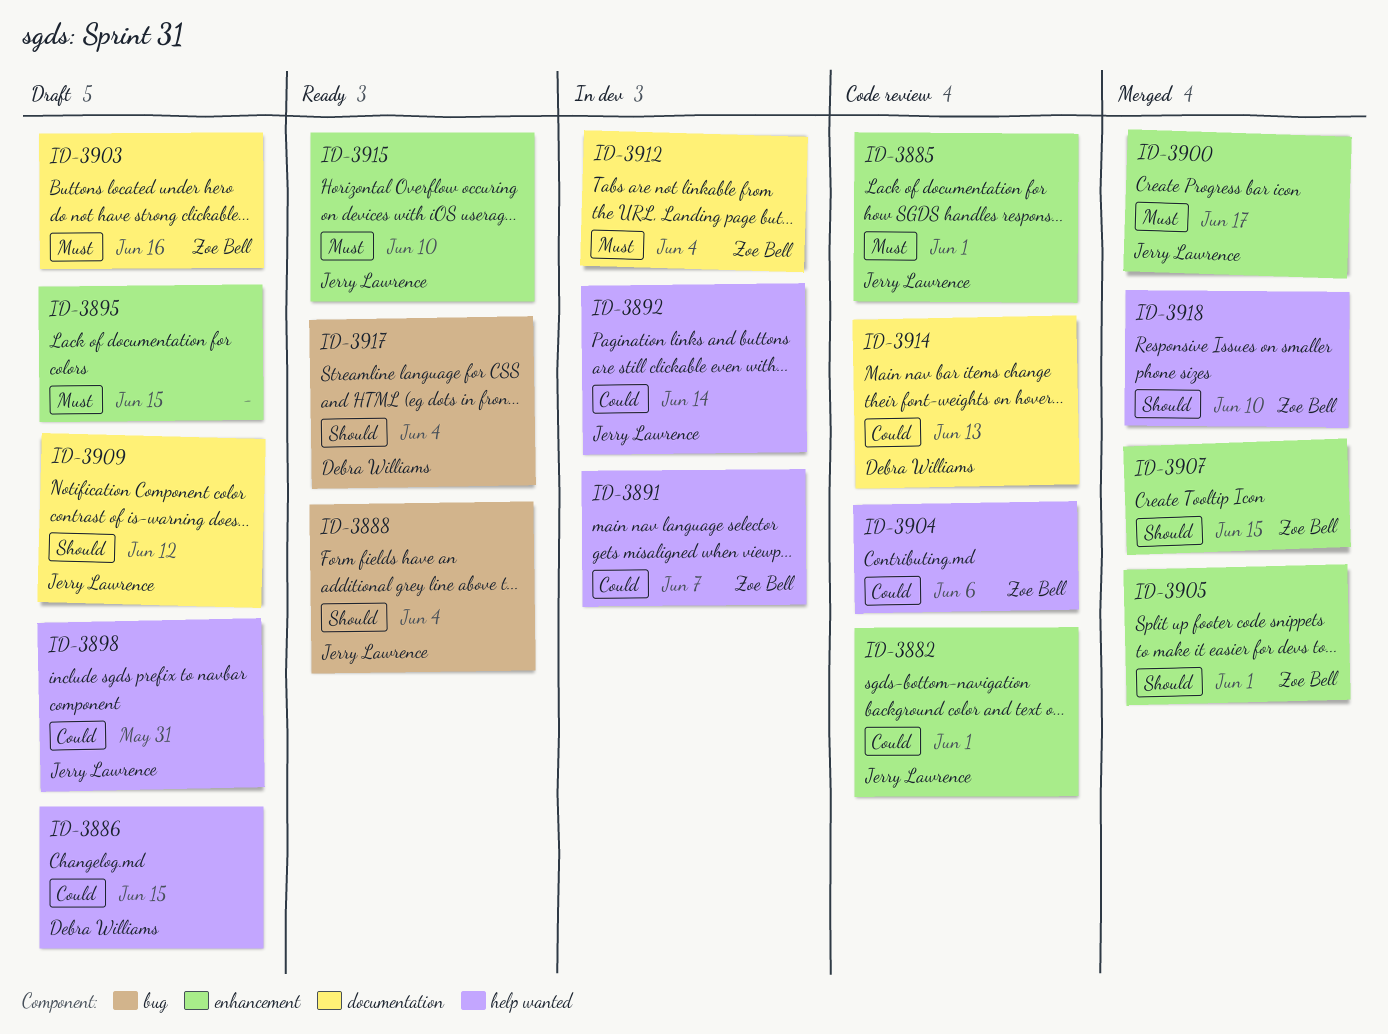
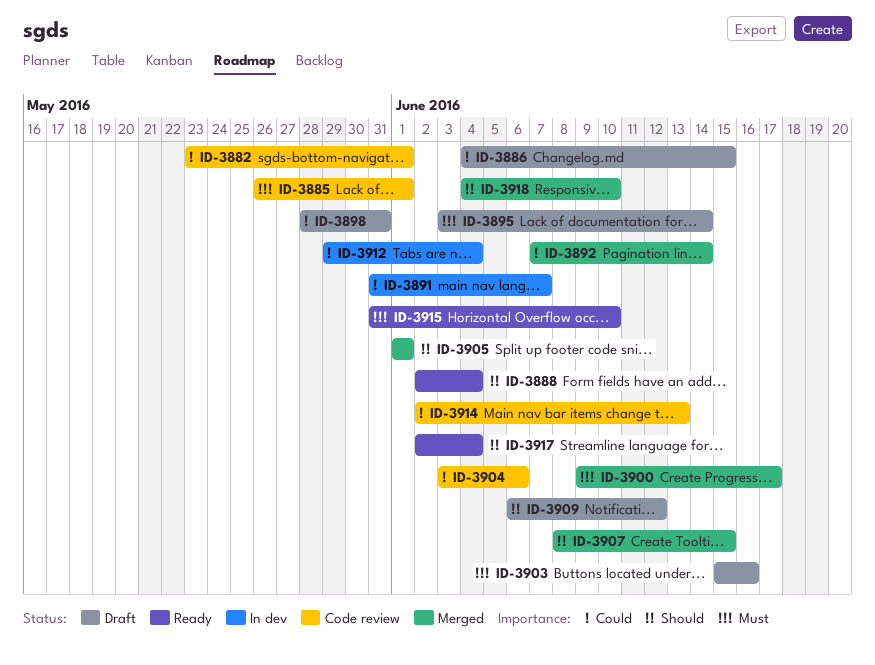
ID-3892, status: In dev -> Merged
ID-3895, due: Jun 15 -> Jun 14
ID-3912, priority: Must -> Could

